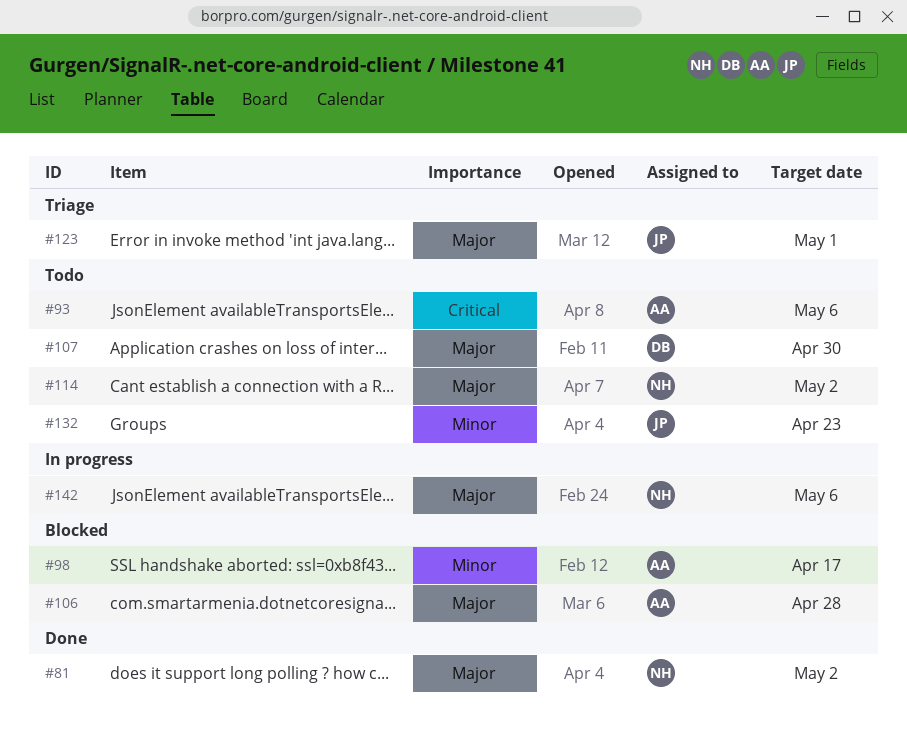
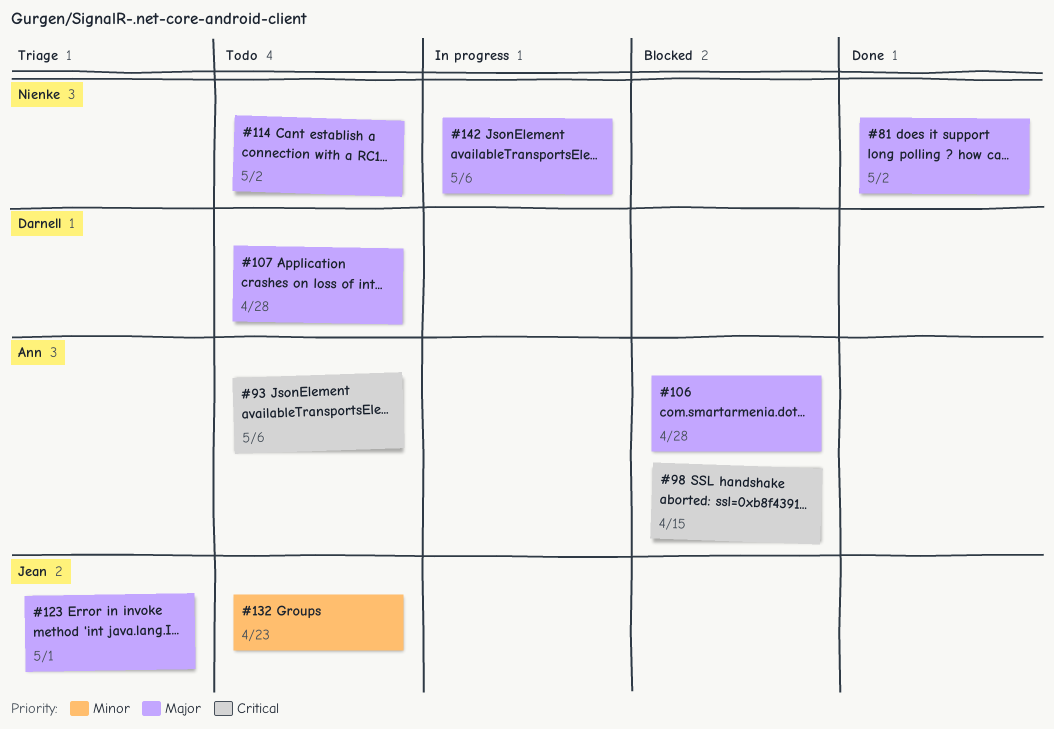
#98, priority: Minor -> Critical
#98, due: Apr 17 -> Apr 15
#107, due: Apr 30 -> Apr 28

